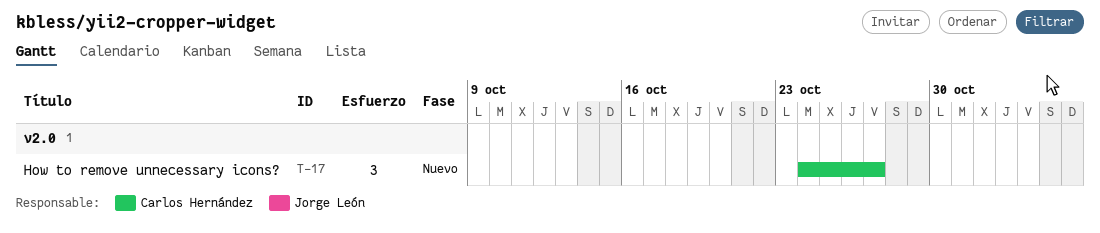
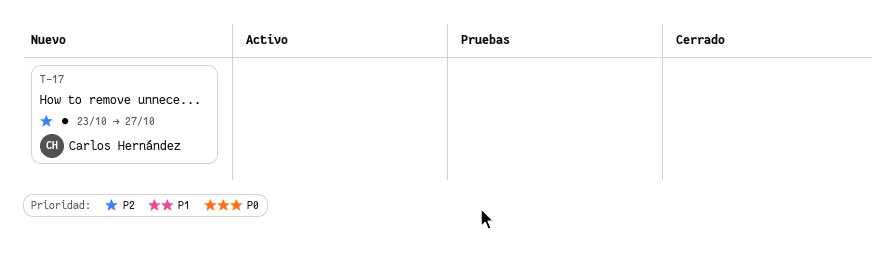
T-17, estimate: 3 -> 1
T-17, start: Oct 24 -> Oct 23

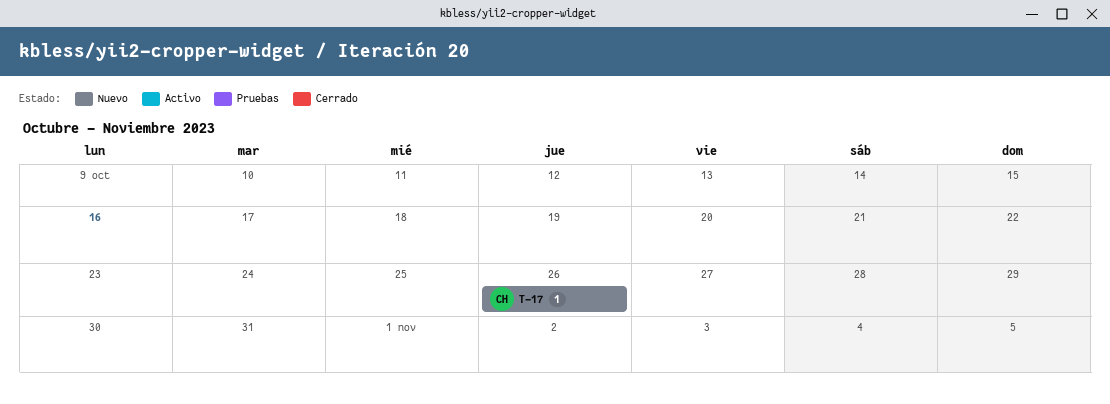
T-17, start: Oct 23 -> Oct 26
T-17, due: Oct 27 -> Oct 26

